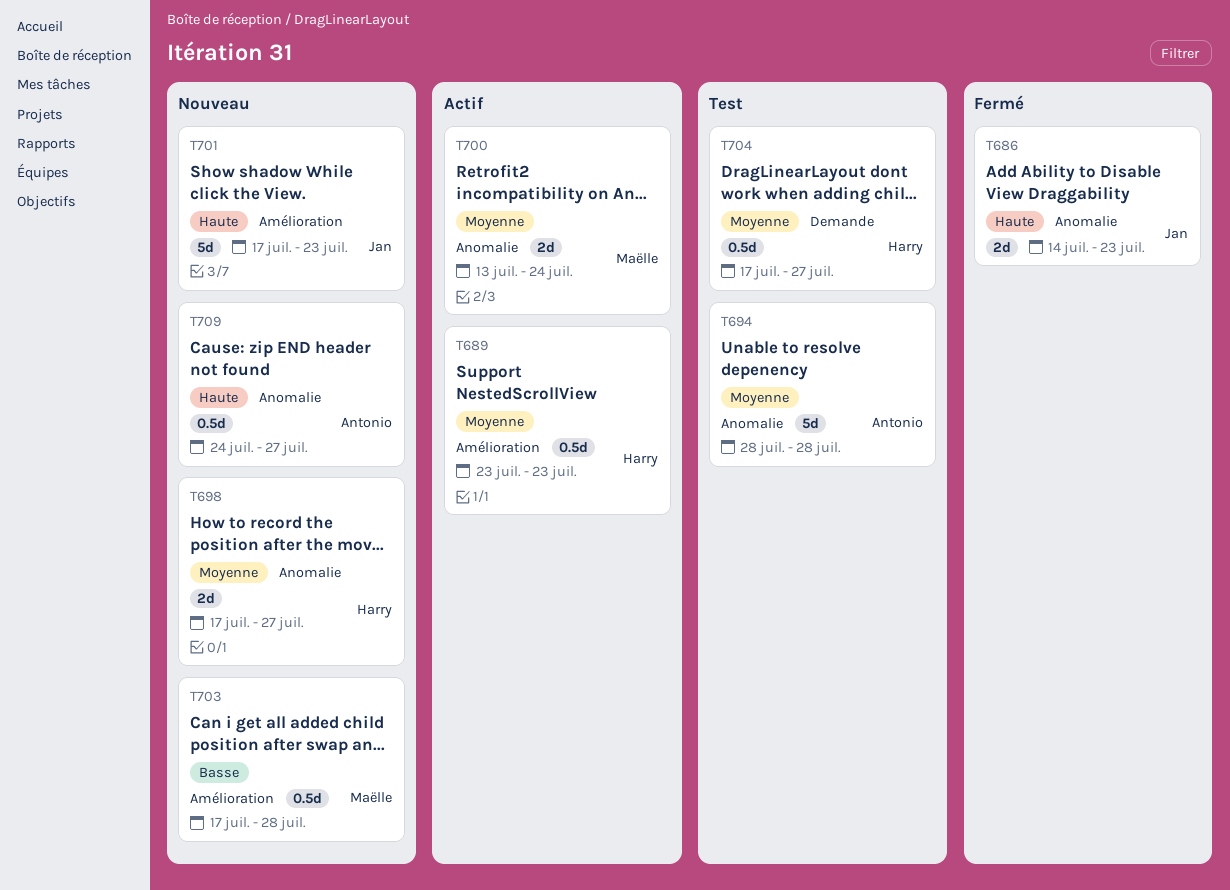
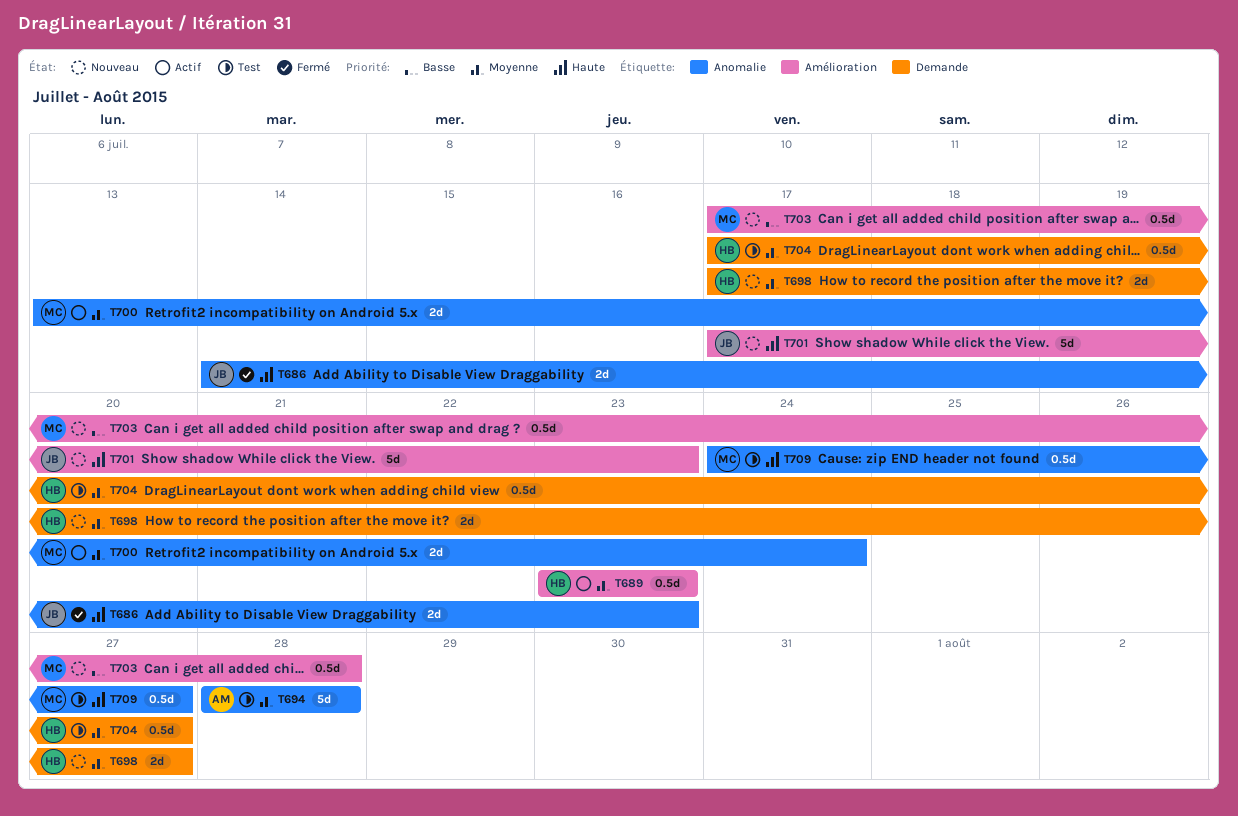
T698, label: Anomalie -> Demande
T709, status: Nouveau -> Test
T709, owner: Antonio -> Maëlle

